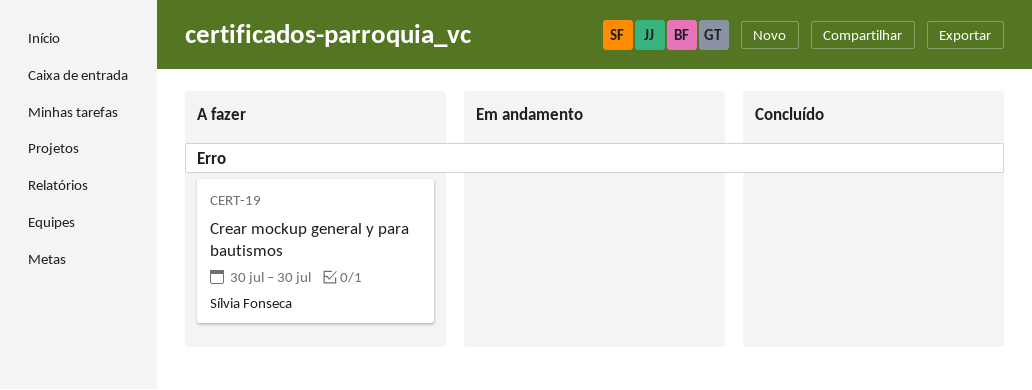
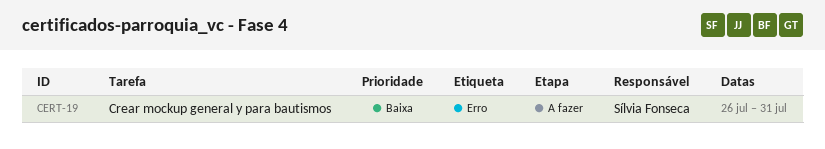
CERT-19, start: Jul 30 -> Jul 26
CERT-19, due: Jul 30 -> Jul 31

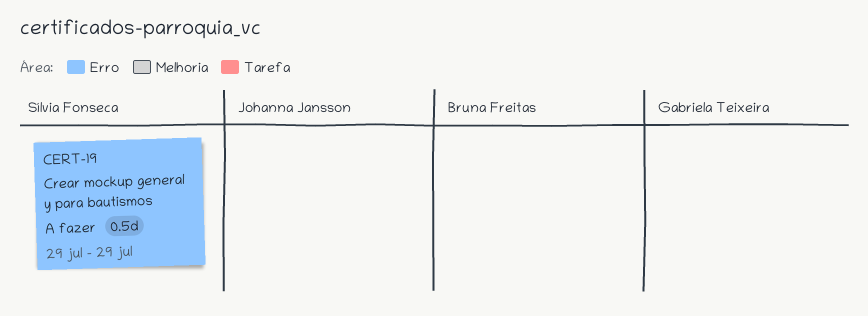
CERT-19, start: Jul 26 -> Jul 29
CERT-19, due: Jul 31 -> Jul 29

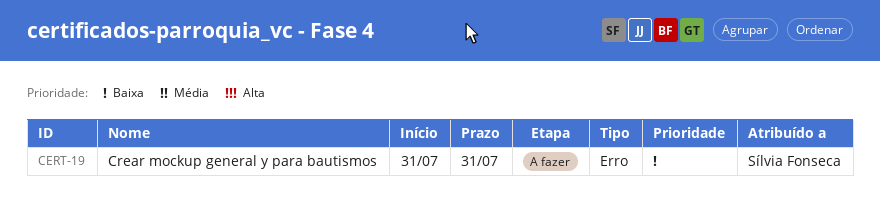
CERT-19, start: Jul 29 -> Jul 31
CERT-19, due: Jul 29 -> Jul 31

